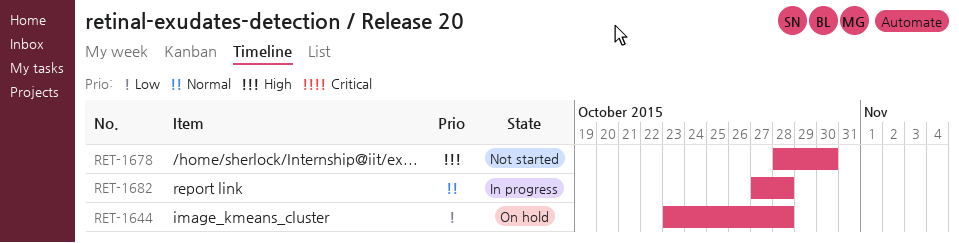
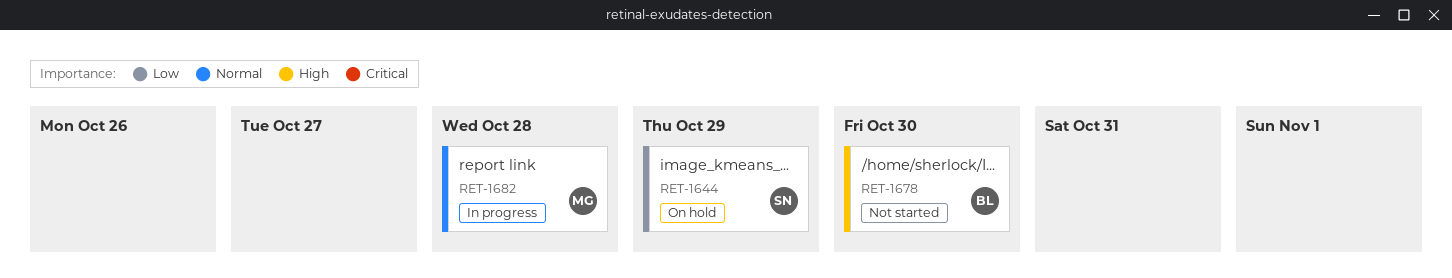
RET-1644, due: Oct 28 -> Oct 29

